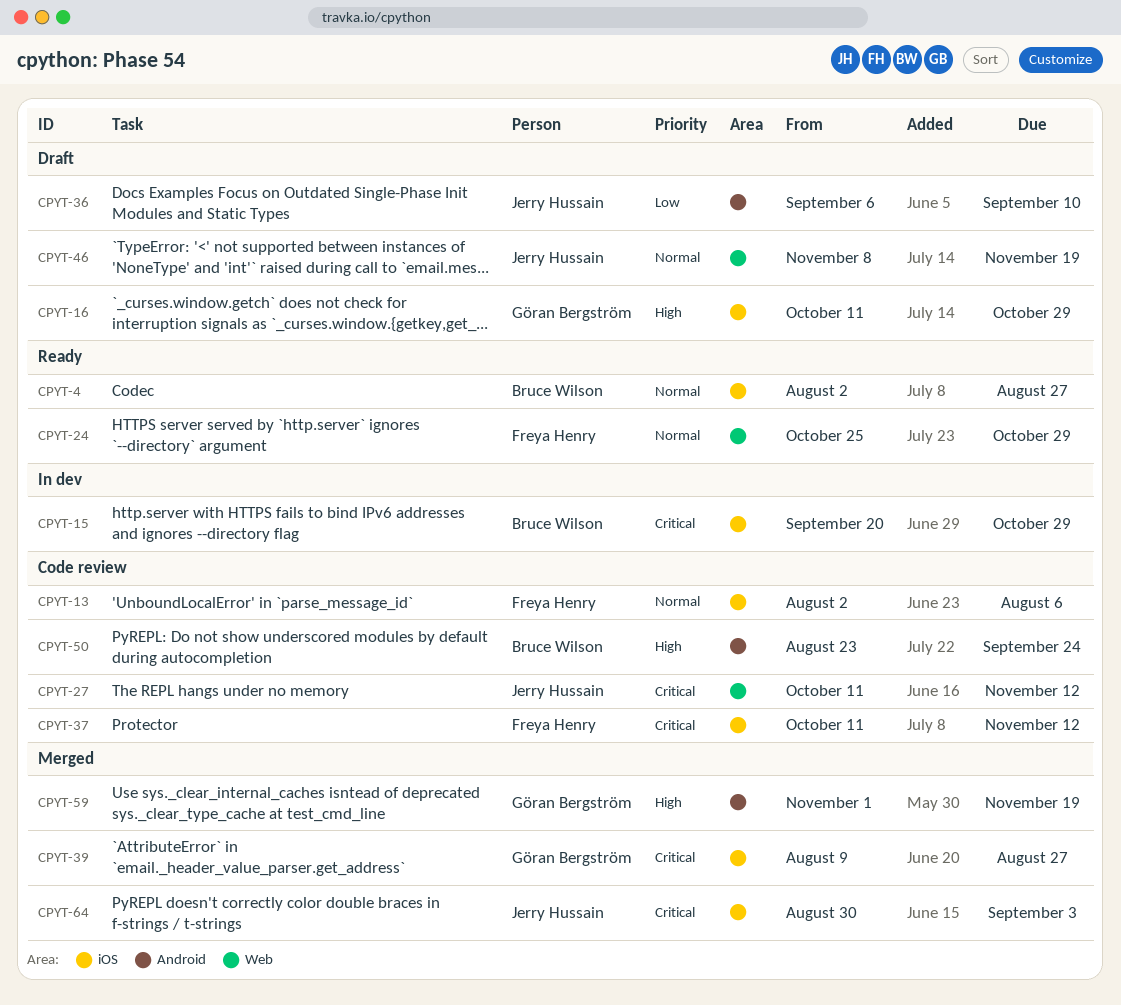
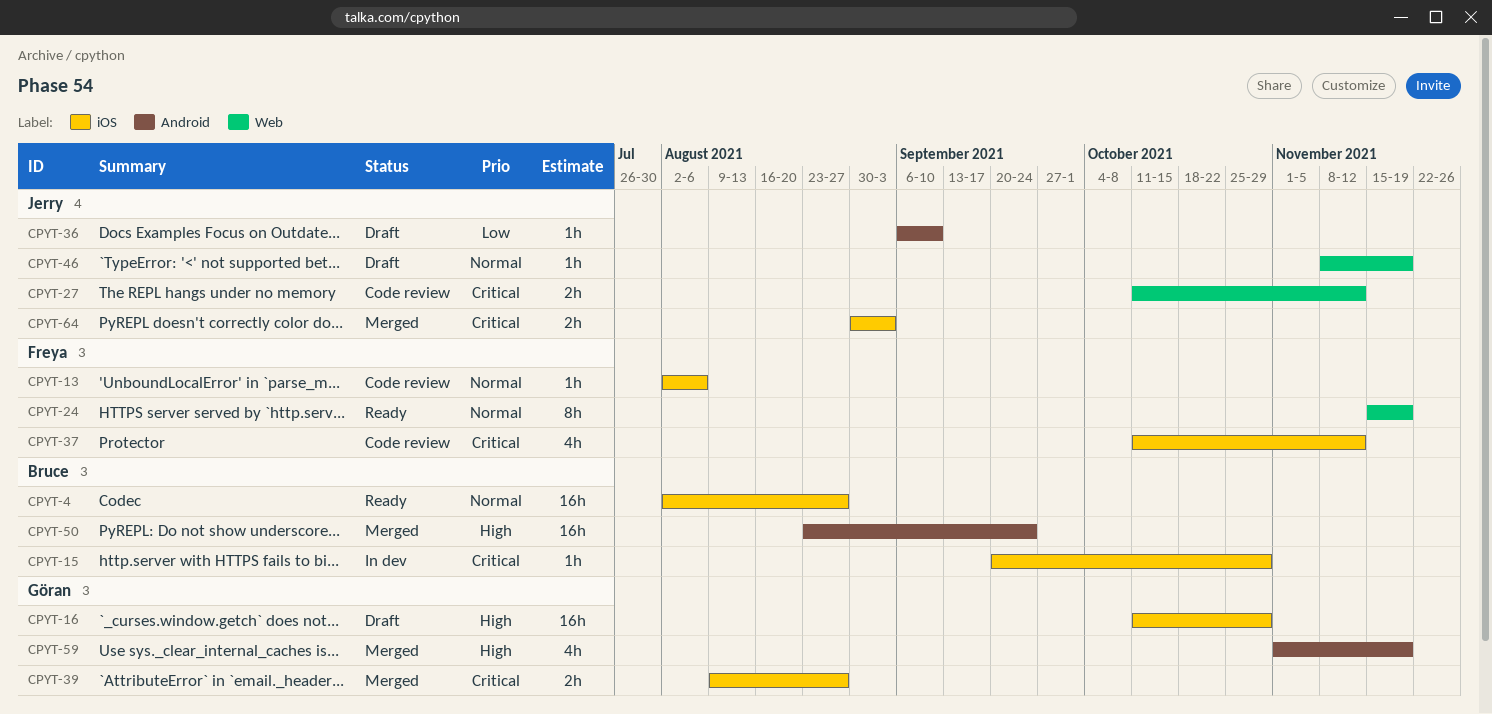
CPYT-24, start: Oct 25 -> Nov 15
CPYT-24, due: Oct 29 -> Nov 19
CPYT-50, status: Code review -> Merged

